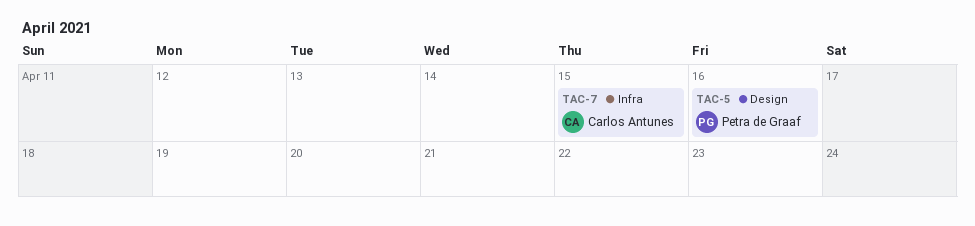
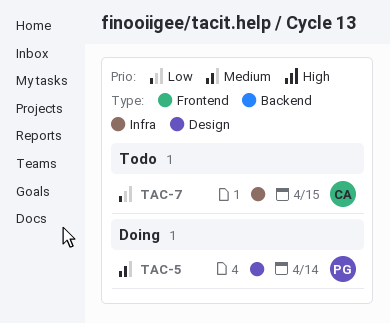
TAC-5, due: Apr 16 -> Apr 14

